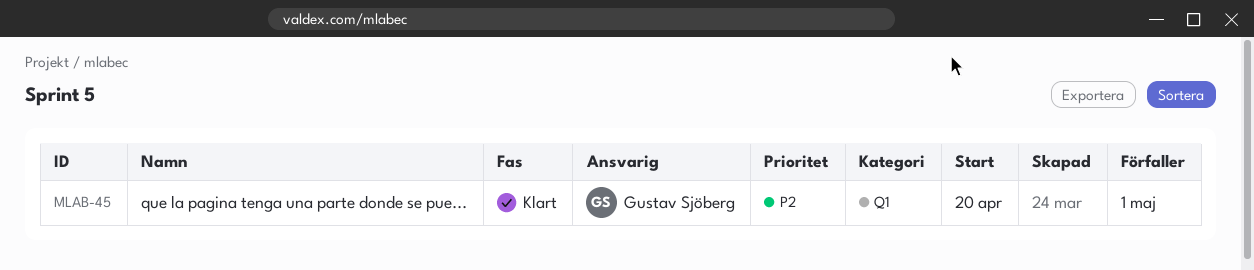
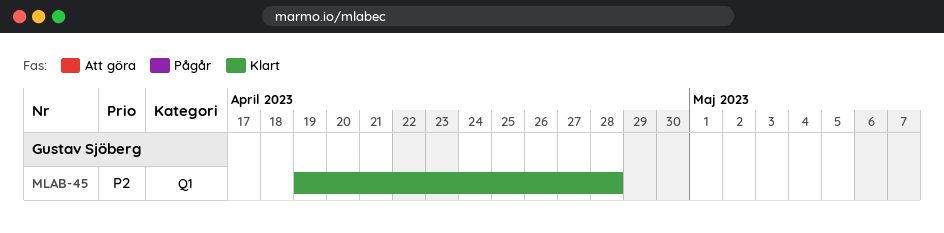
MLAB-45, start: Apr 20 -> Apr 19
MLAB-45, due: May 1 -> Apr 28

